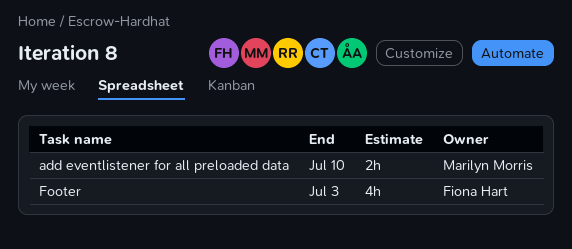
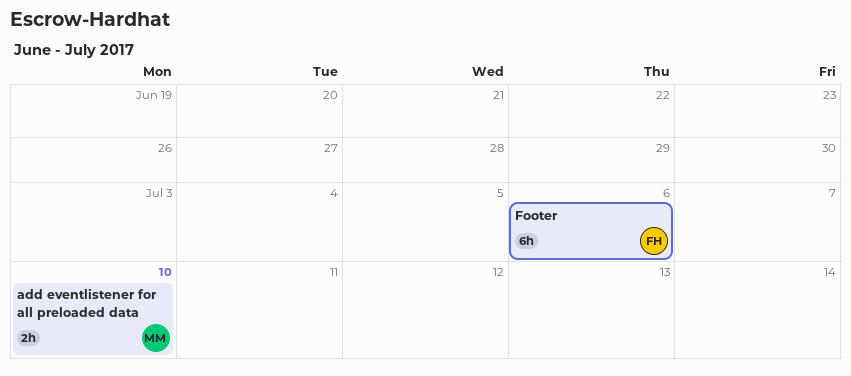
Footer, estimate: 4h -> 6h
Footer, due: Jul 3 -> Jul 6

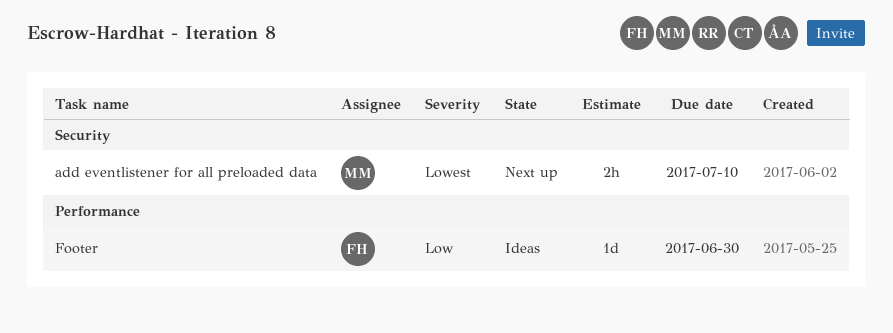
Footer, estimate: 6h -> 1d
Footer, due: Jul 6 -> Jun 30

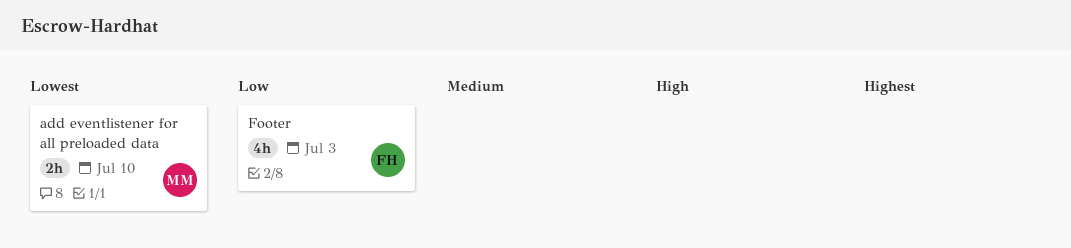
Footer, estimate: 1d -> 4h
Footer, due: Jun 30 -> Jul 3

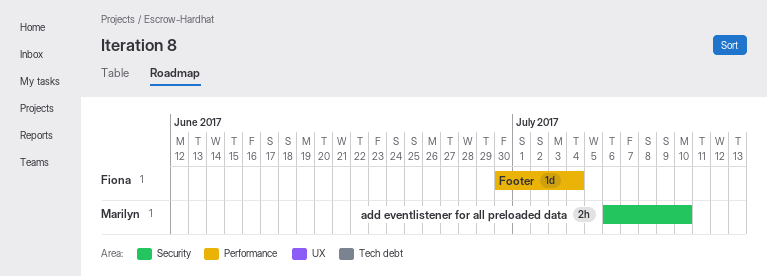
Footer, estimate: 4h -> 1d
Footer, due: Jul 3 -> Jul 4

